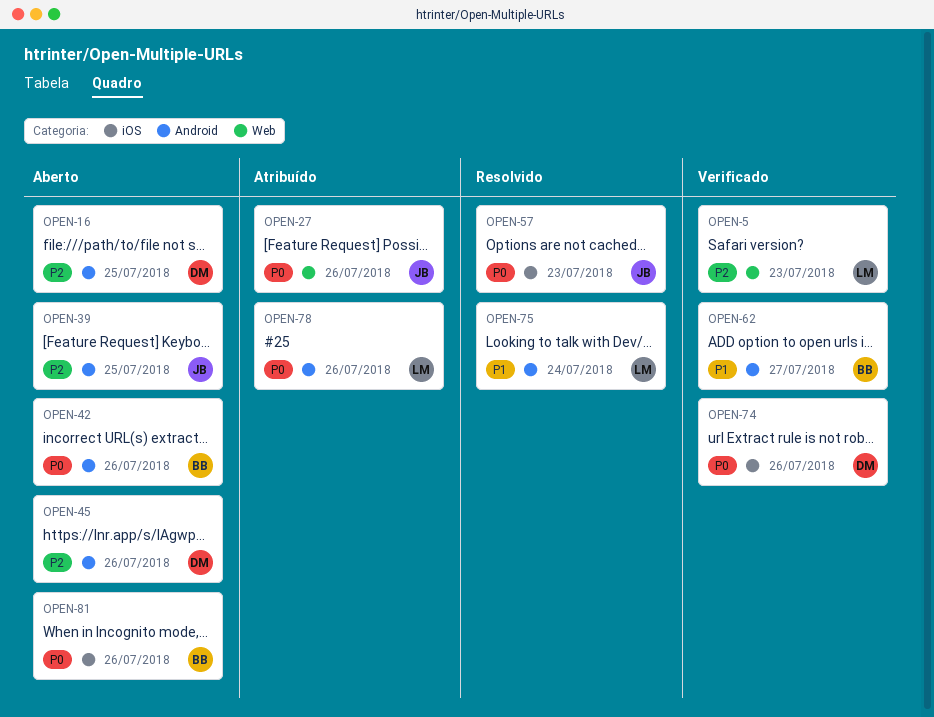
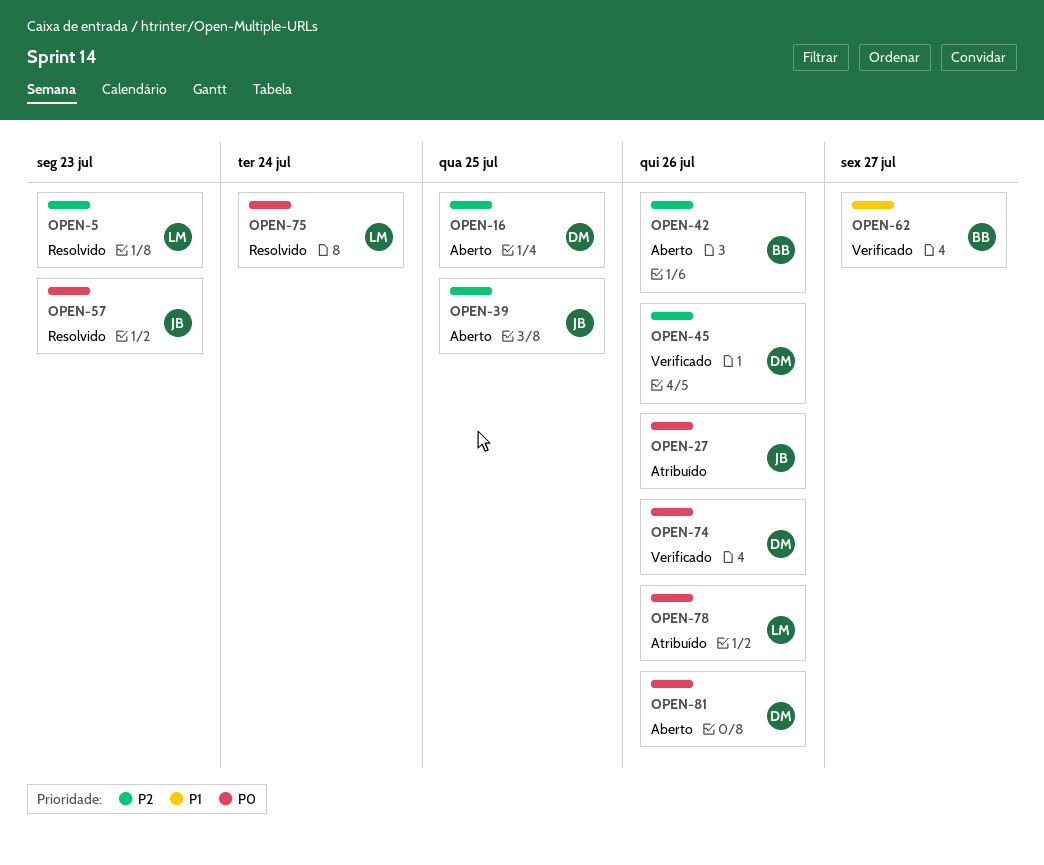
OPEN-5, status: Verificado -> Resolvido
OPEN-42, priority: P0 -> P2
OPEN-45, status: Aberto -> Verificado
OPEN-75, priority: P1 -> P0
OPEN-81, owner: BB -> DM

